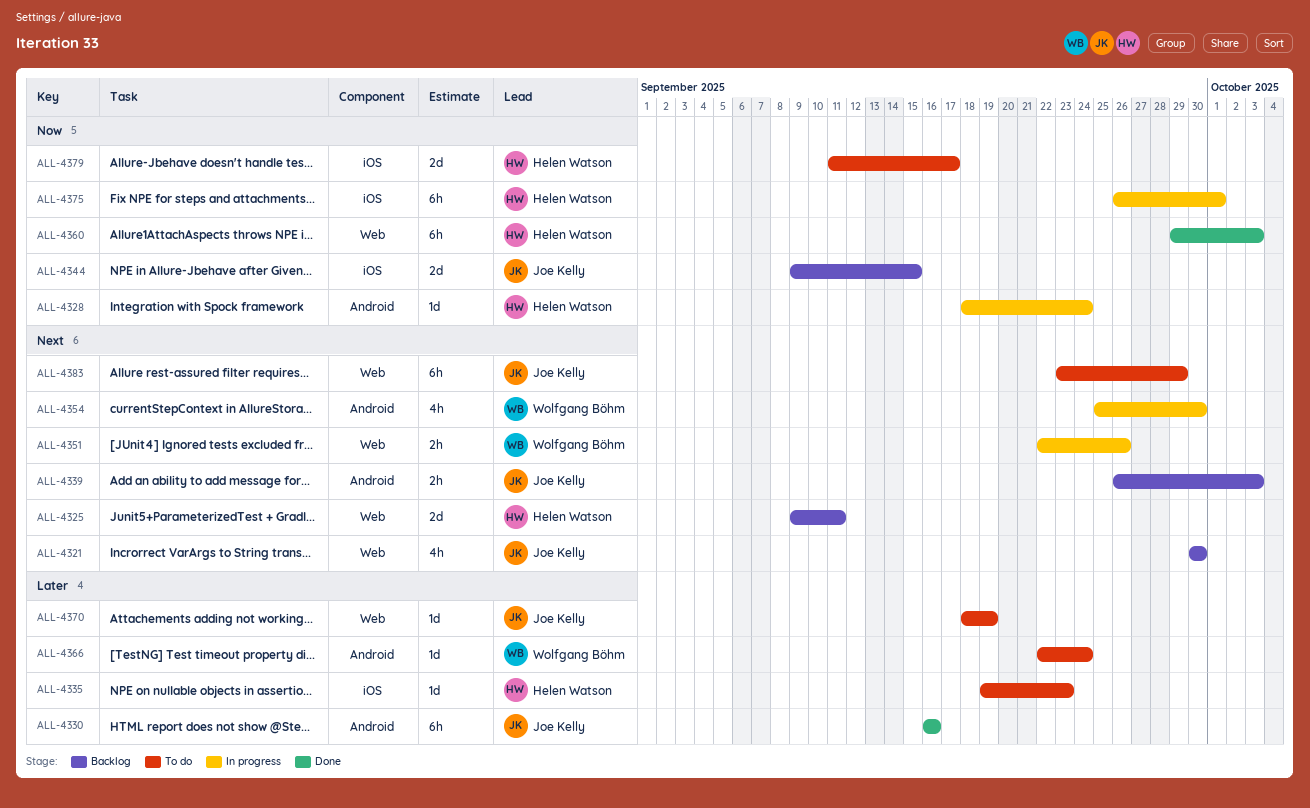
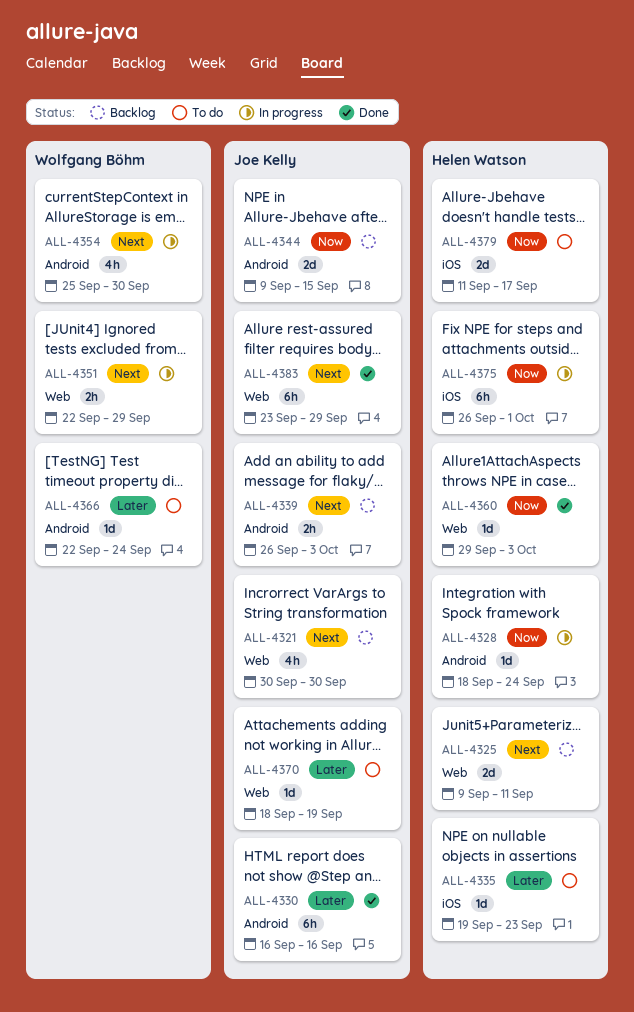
ALL-4344, label: iOS -> Android
ALL-4351, due: Sep 26 -> Sep 29
ALL-4360, estimate: 6h -> 1d
ALL-4383, status: To do -> Done

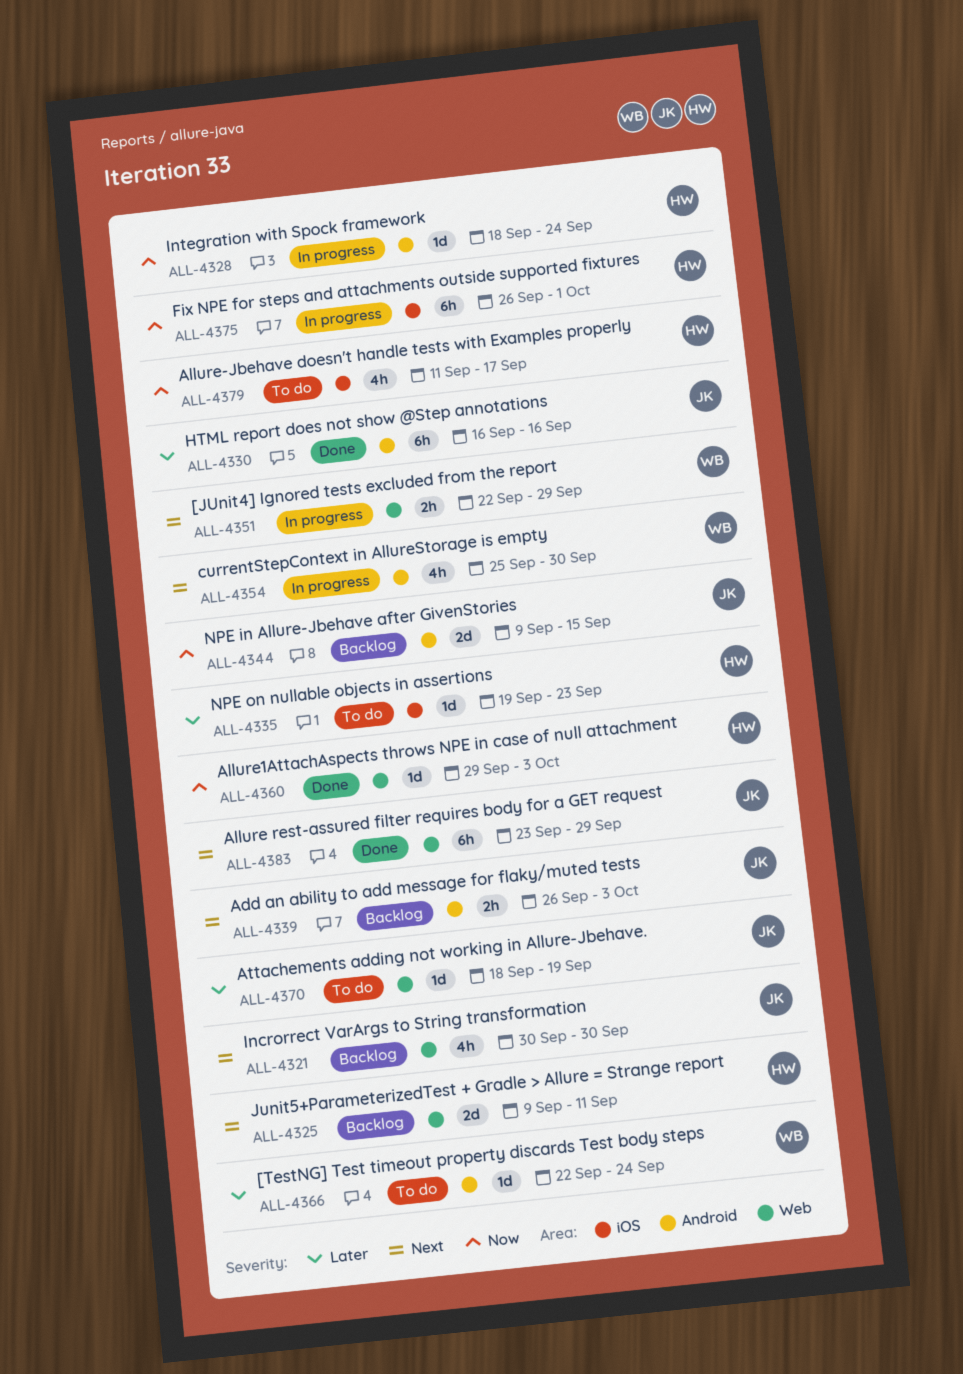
ALL-4379, estimate: 2d -> 4h

